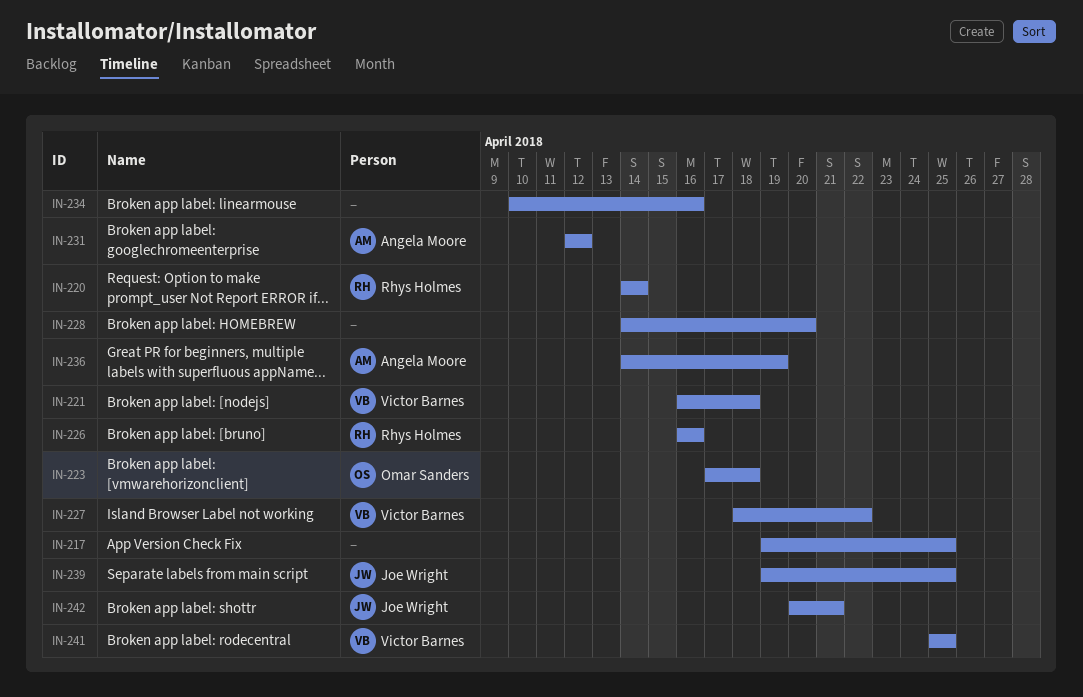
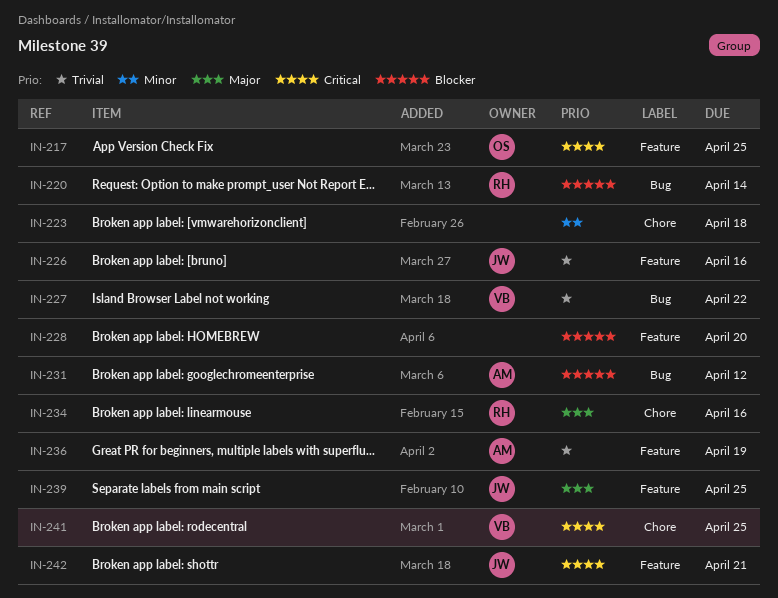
IN-217, owner: none -> Omar Sanders
IN-221: present -> none
IN-223, owner: Omar Sanders -> none
IN-226, owner: Rhys Holmes -> Joe Wright
IN-234, owner: none -> Rhys Holmes

